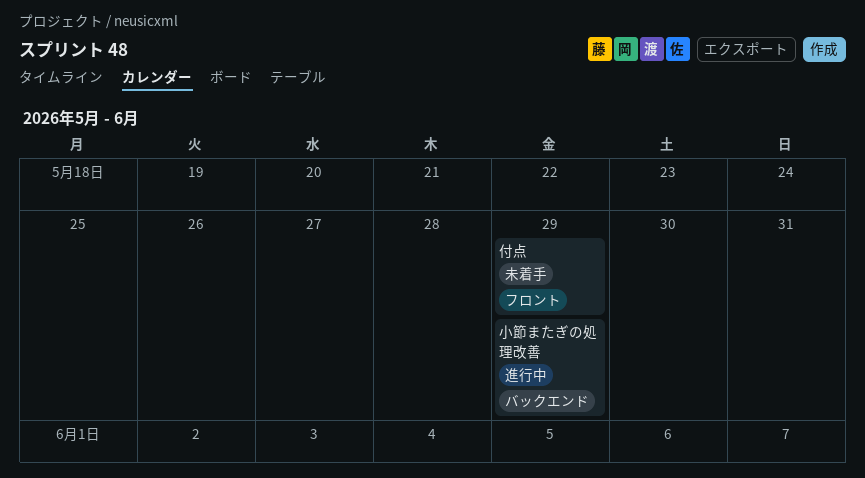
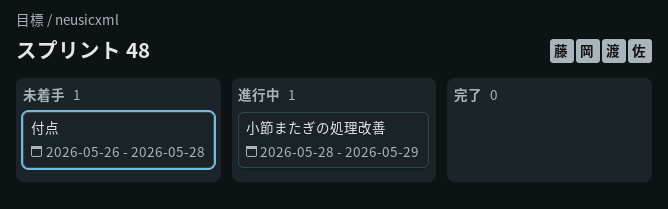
付点, due: May 29 -> May 28

